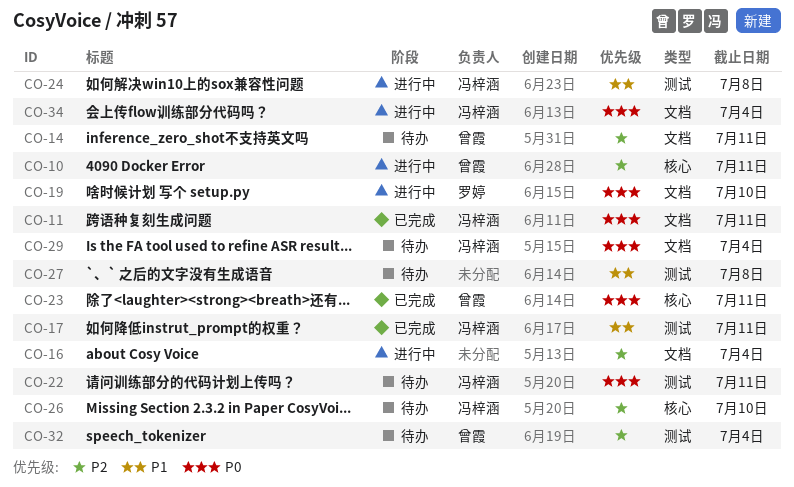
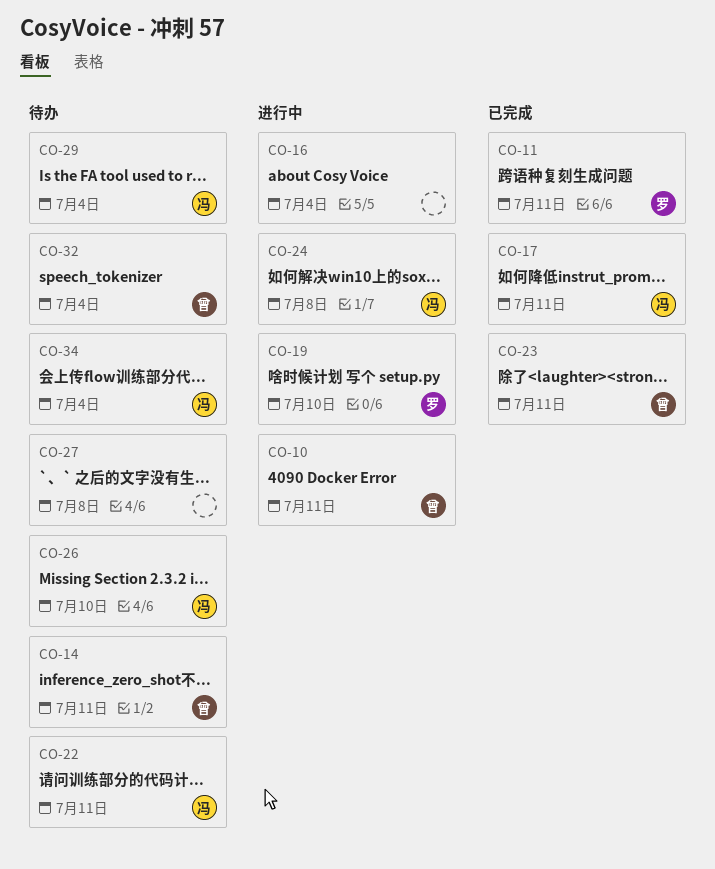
CO-11, owner: 冯梓涵 -> 罗婷
CO-34, status: 进行中 -> 待办

